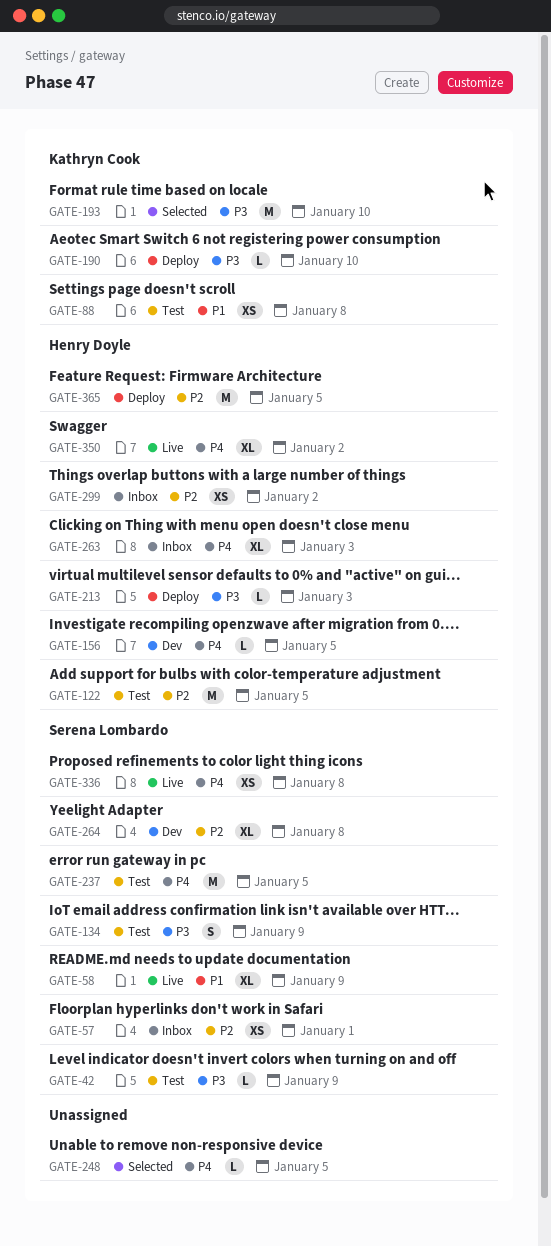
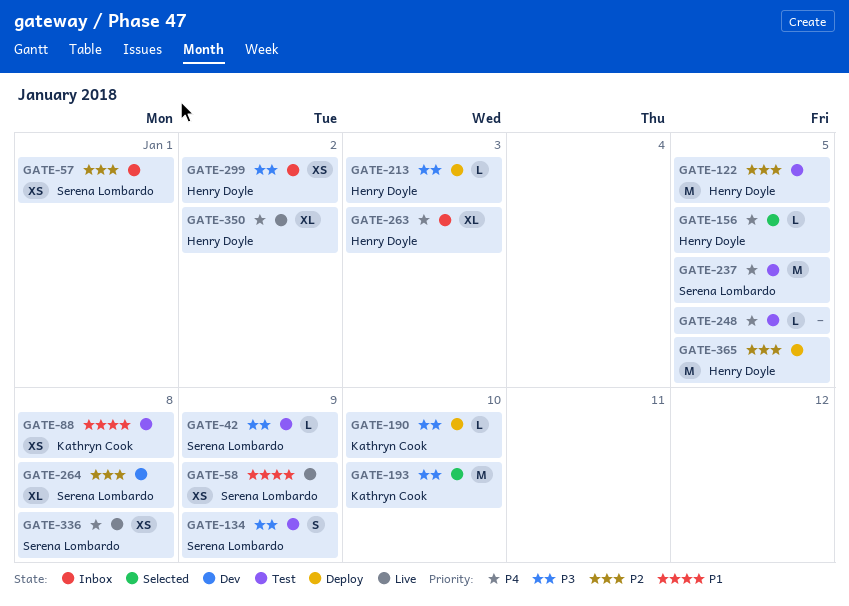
GATE-58, estimate: XL -> XS
GATE-156, status: Dev -> Selected
GATE-248, status: Selected -> Test
GATE-299, priority: P2 -> P3

